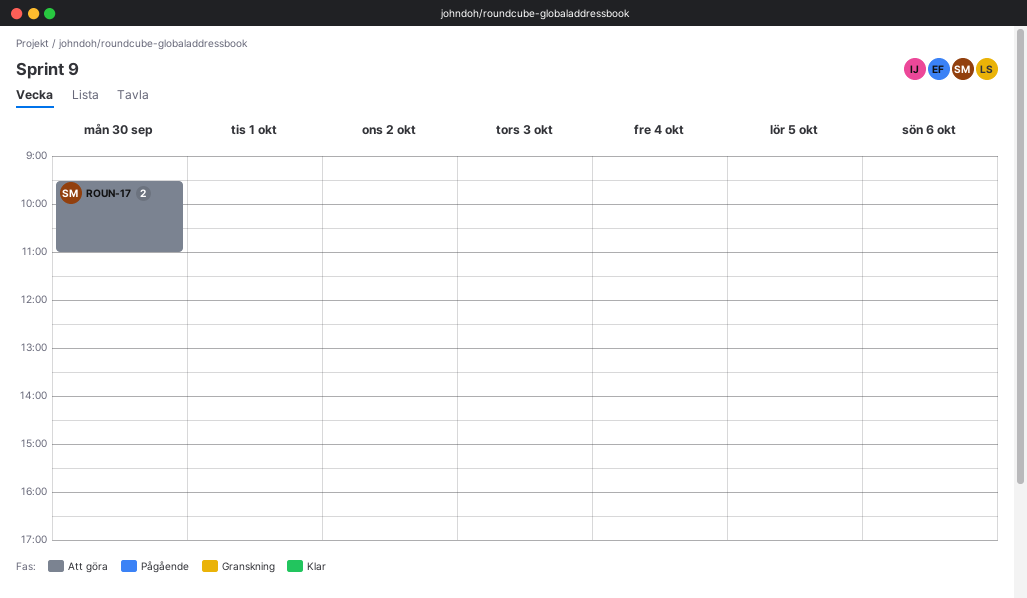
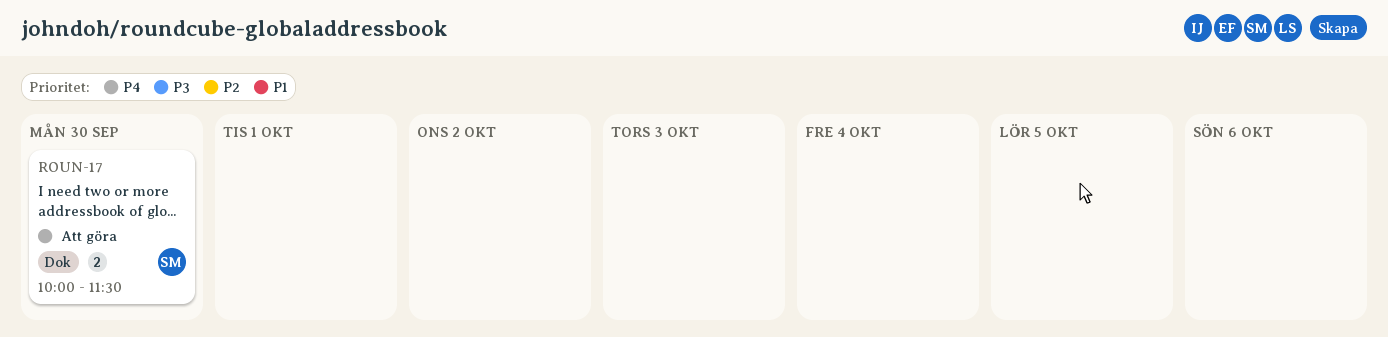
ROUN-17, begins: 09:30 -> 10:00
ROUN-17, ends: 11:00 -> 11:30

